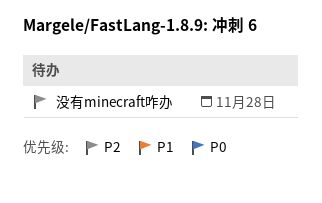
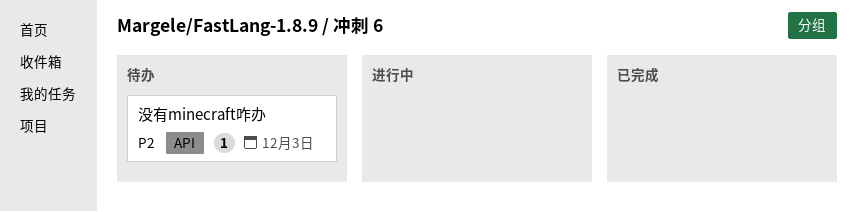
没有minecraft咋办, due: Nov 28 -> Dec 3

